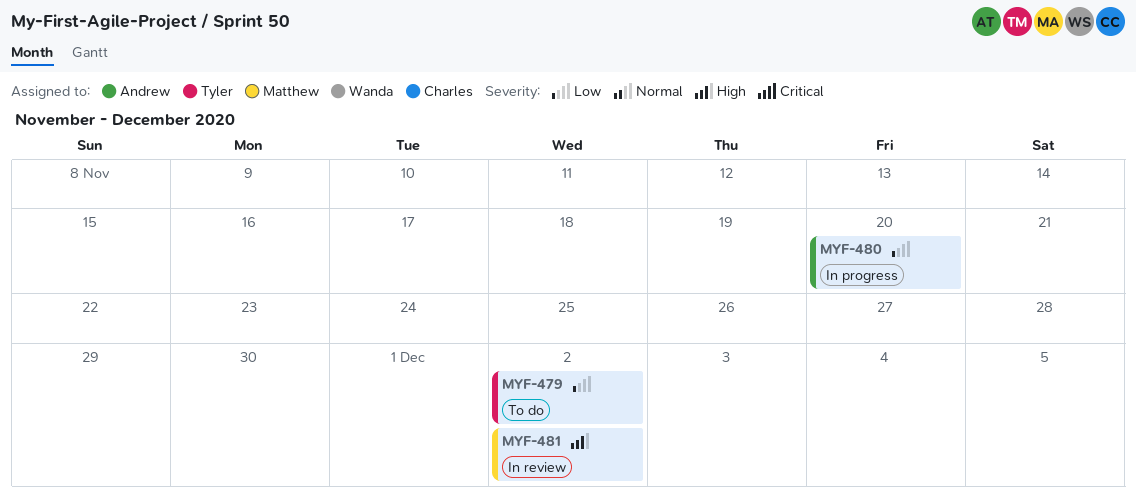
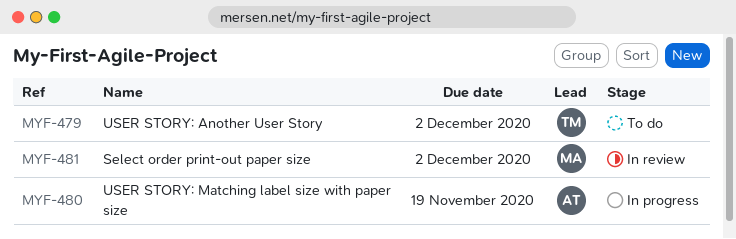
MYF-480, due: Nov 20 -> Nov 19

